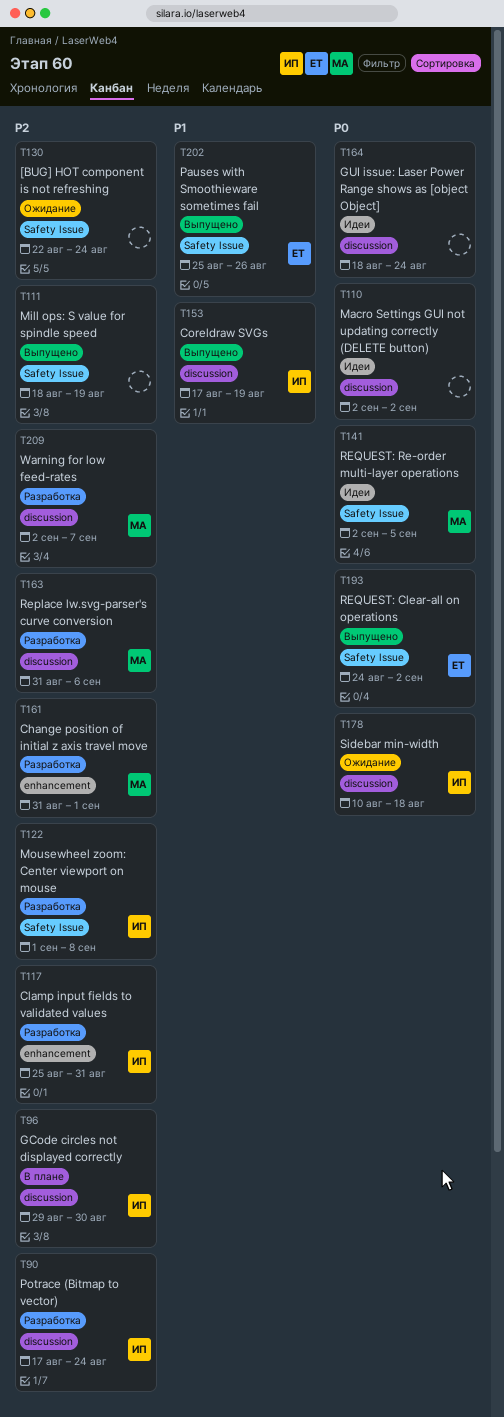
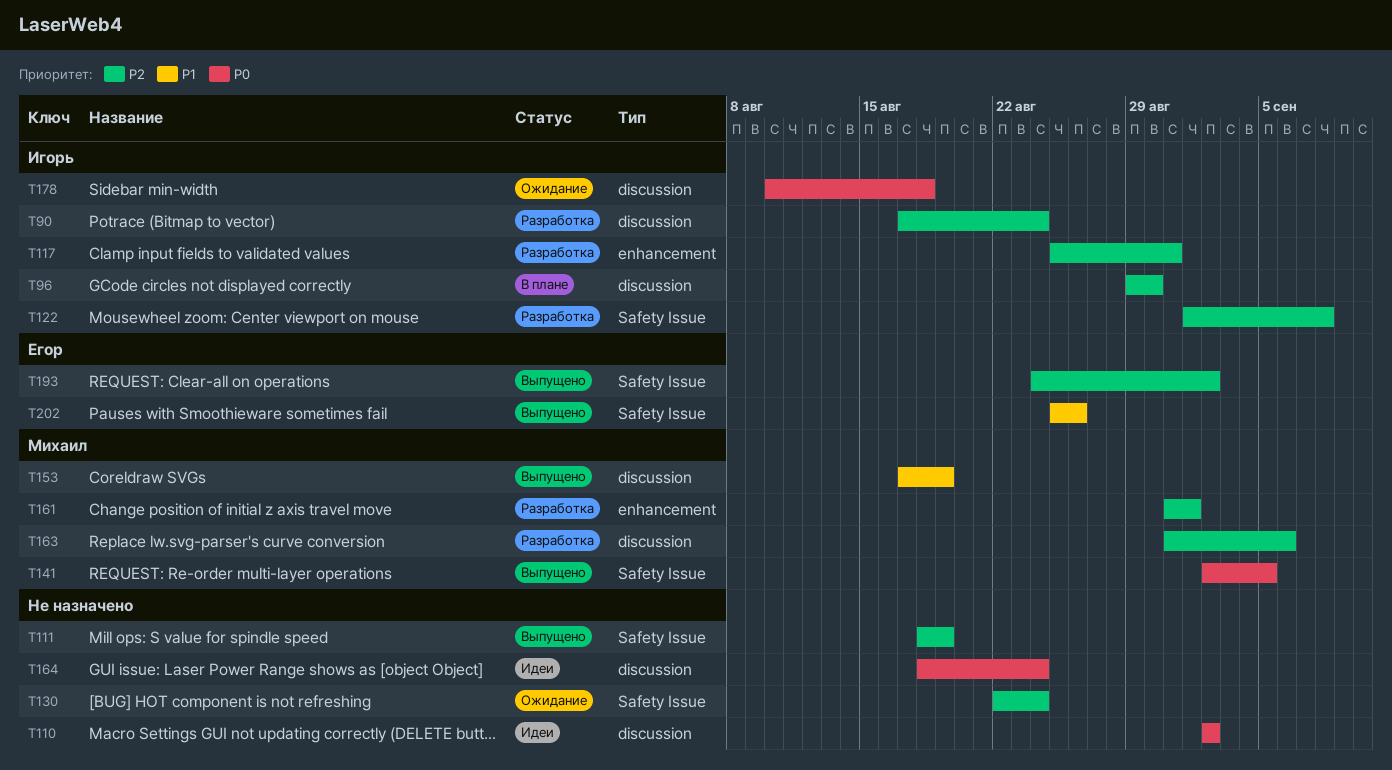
T141, status: Идеи -> Выпущено
T153, owner: Игорь -> Михаил
T193, priority: P0 -> P2
T209: present -> none

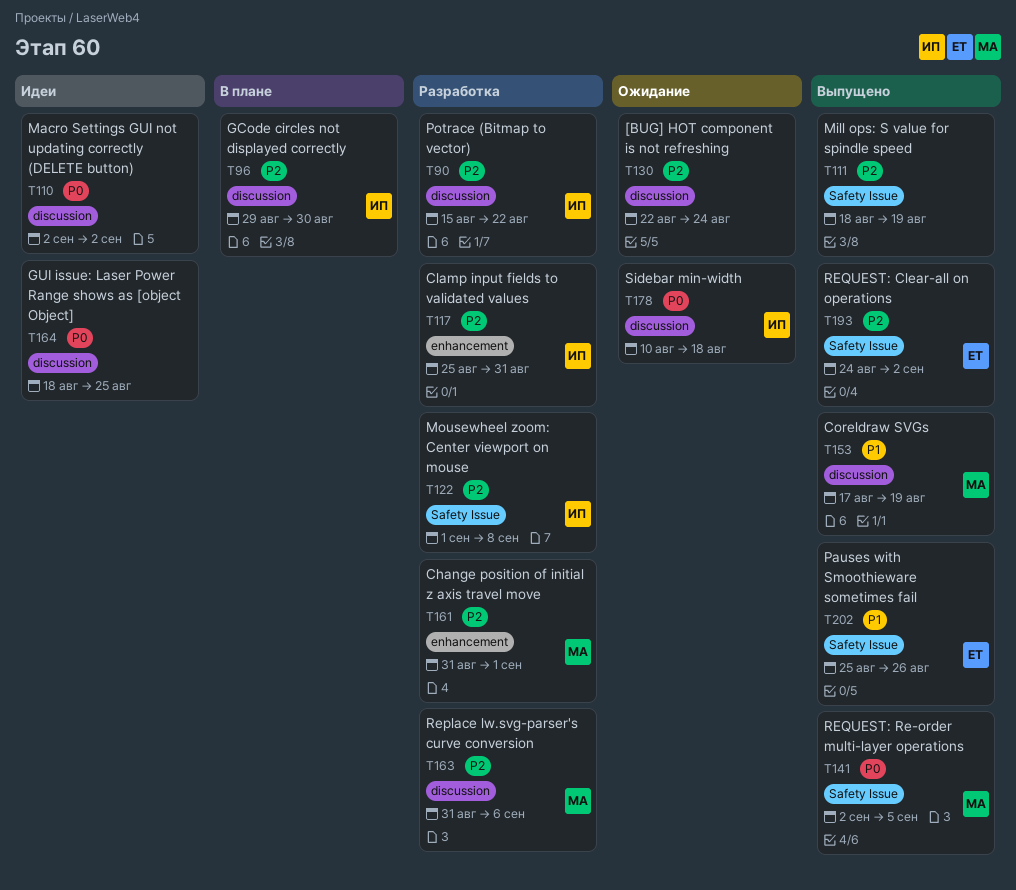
T90, start: Aug 17 -> Aug 15
T90, due: Aug 24 -> Aug 22
T130, label: Safety Issue -> discussion
T164, due: Aug 24 -> Aug 25

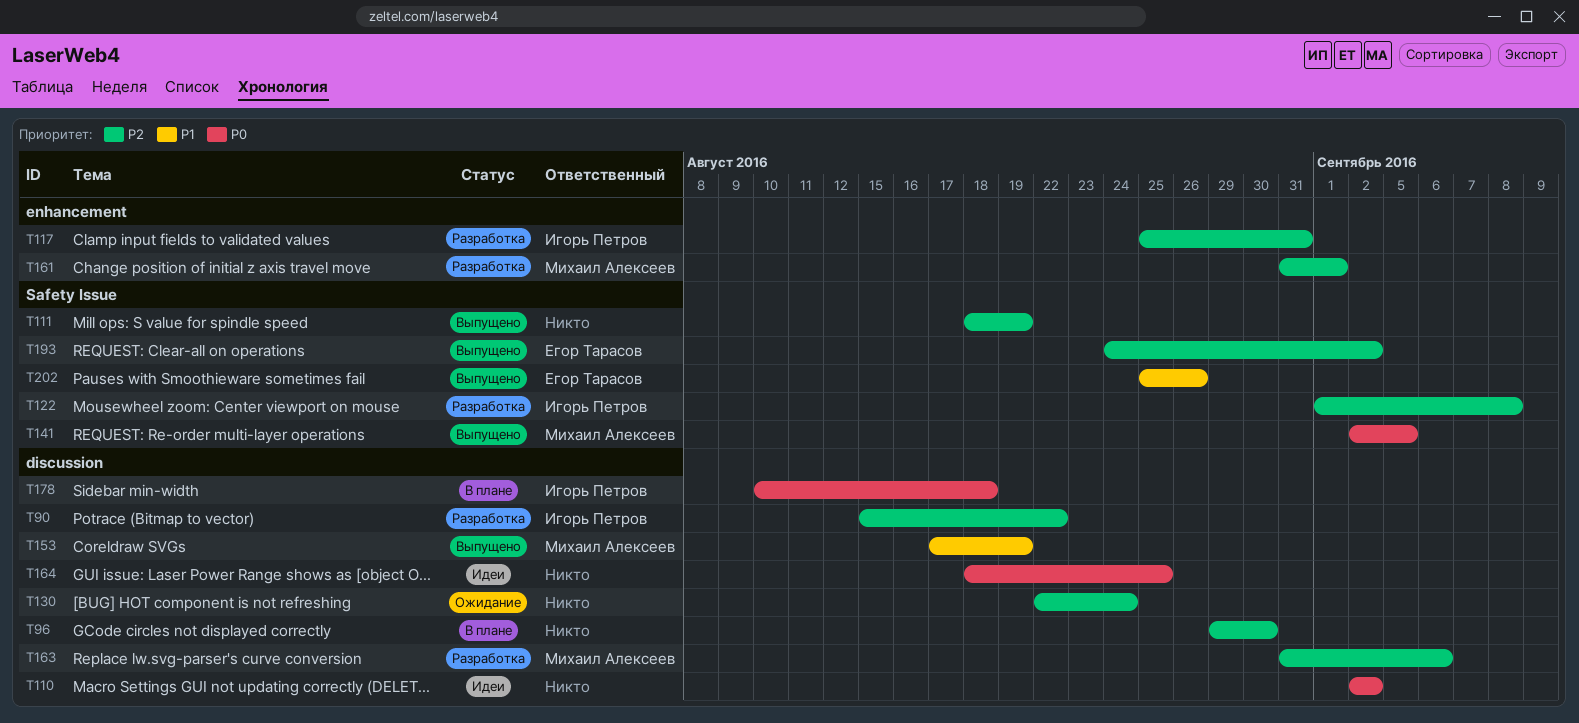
T96, owner: Игорь Петров -> none
T178, status: Ожидание -> В плане

